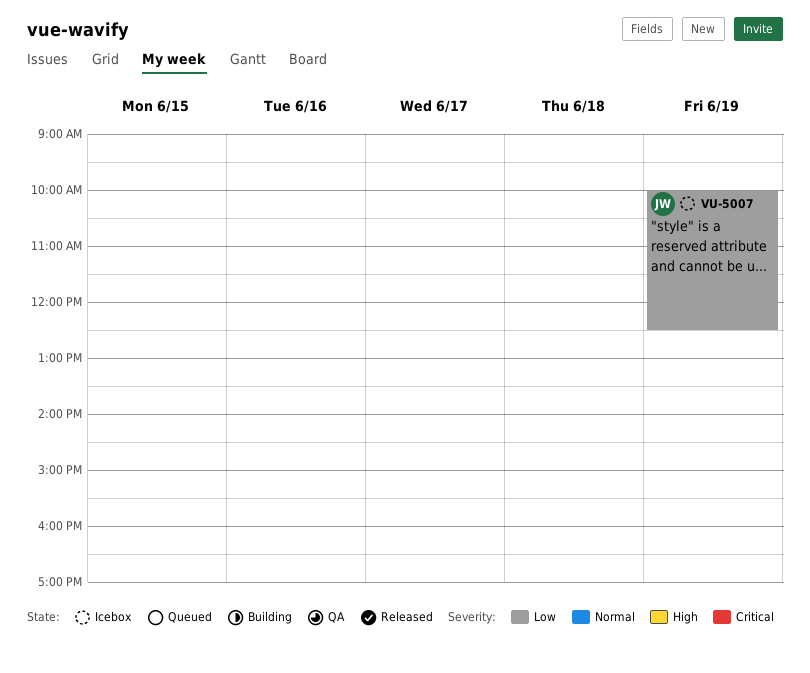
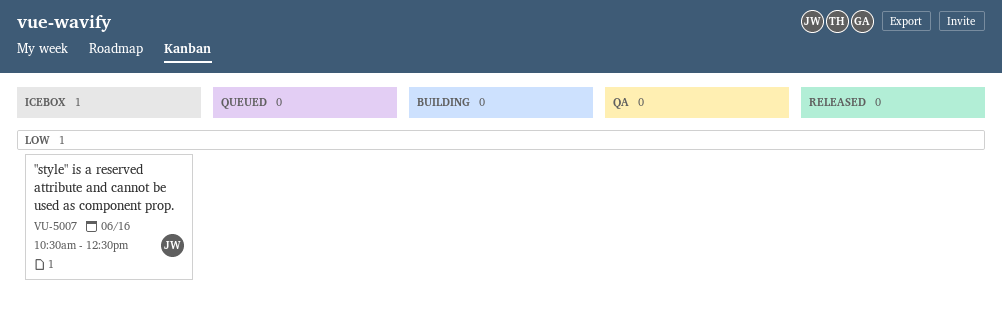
VU-5007, day: Jun 19 -> Jun 16
VU-5007, begins: 10:00 -> 10:30

